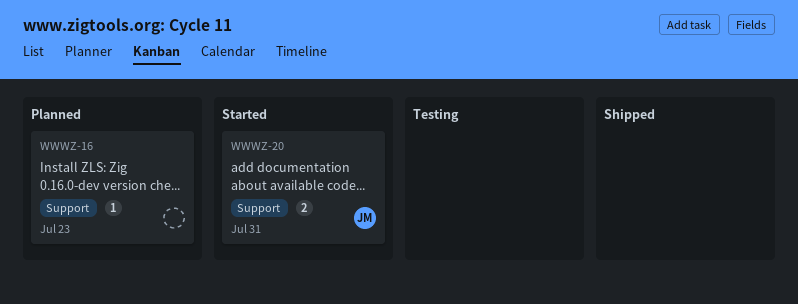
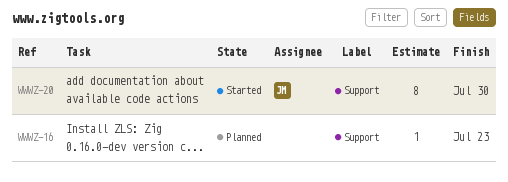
WWWZ-20, estimate: 2 -> 8
WWWZ-20, due: Jul 31 -> Jul 30

